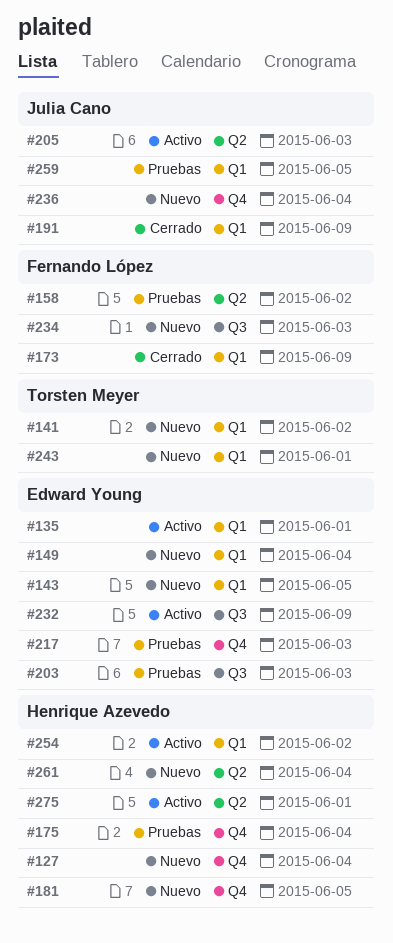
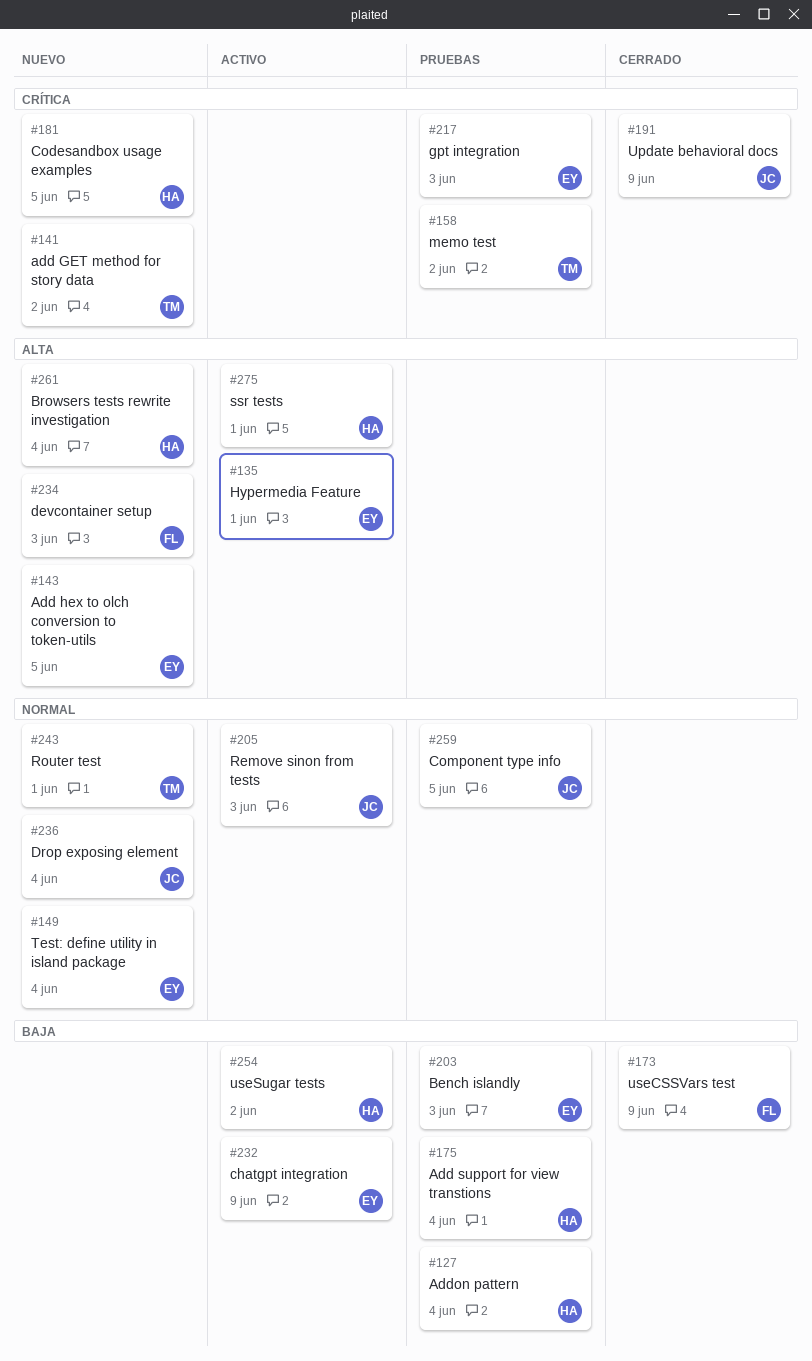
#127, status: Nuevo -> Pruebas
#158, owner: Fernando López -> Torsten Meyer

